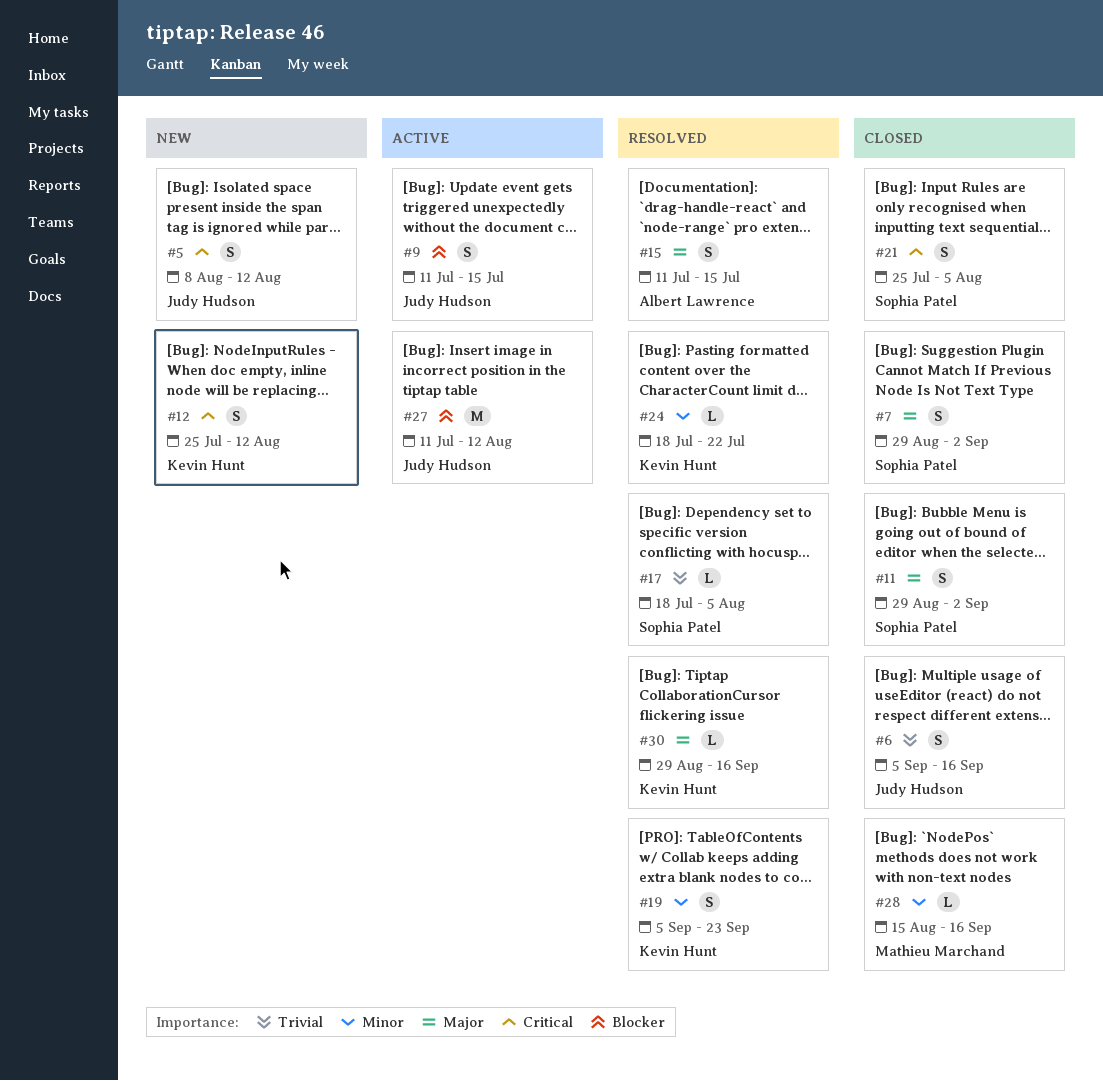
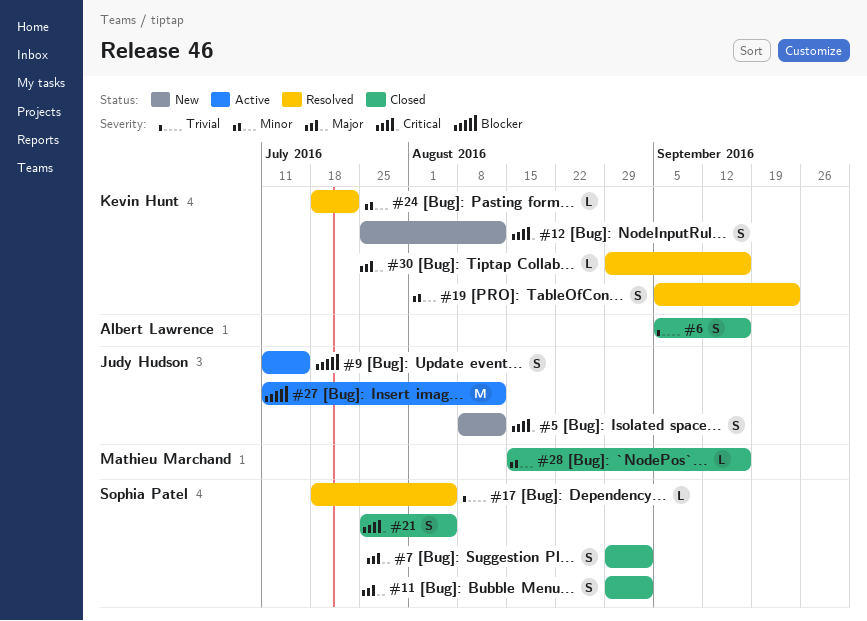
#6, owner: Judy Hudson -> Albert Lawrence
#15: present -> none

